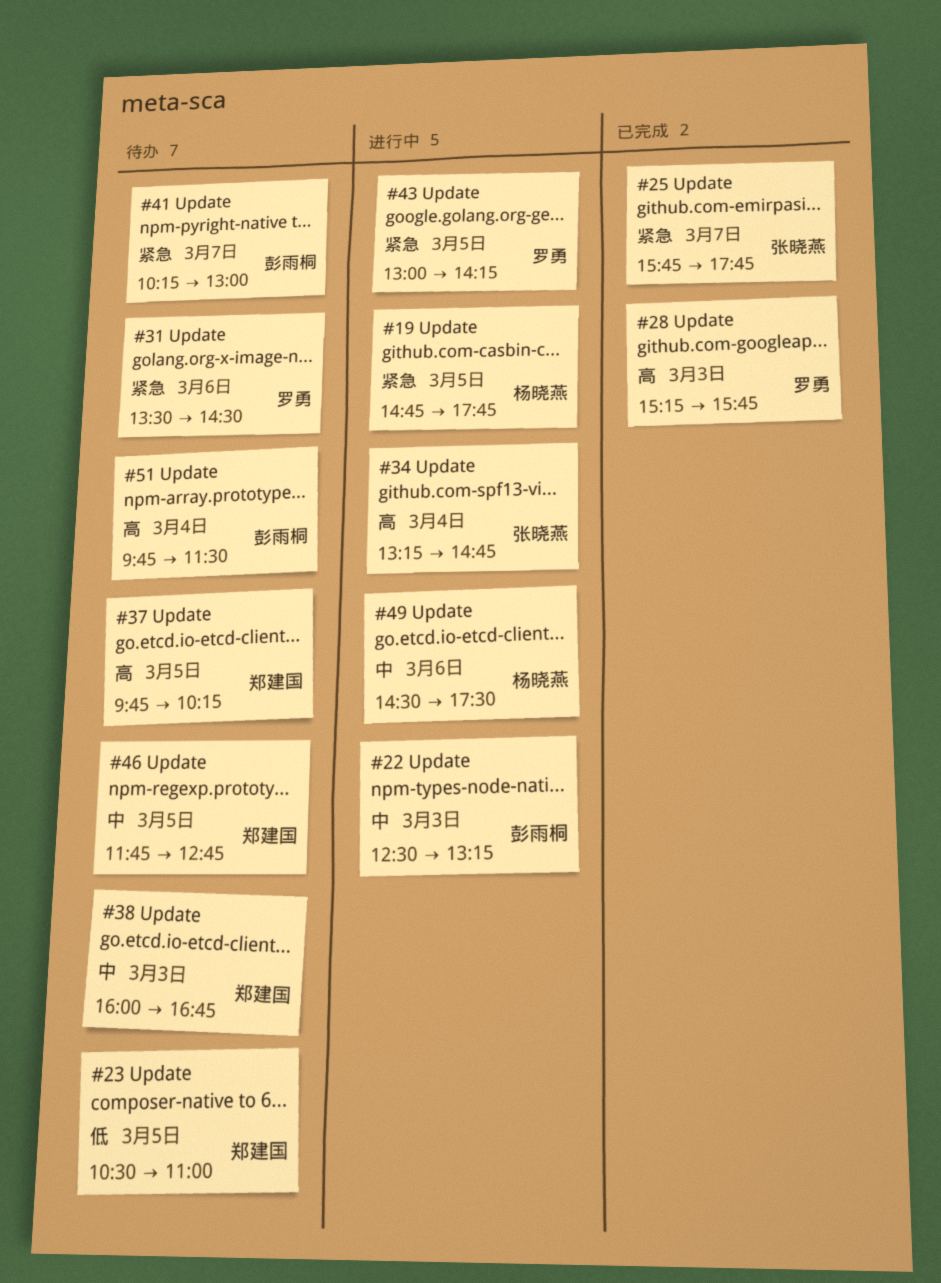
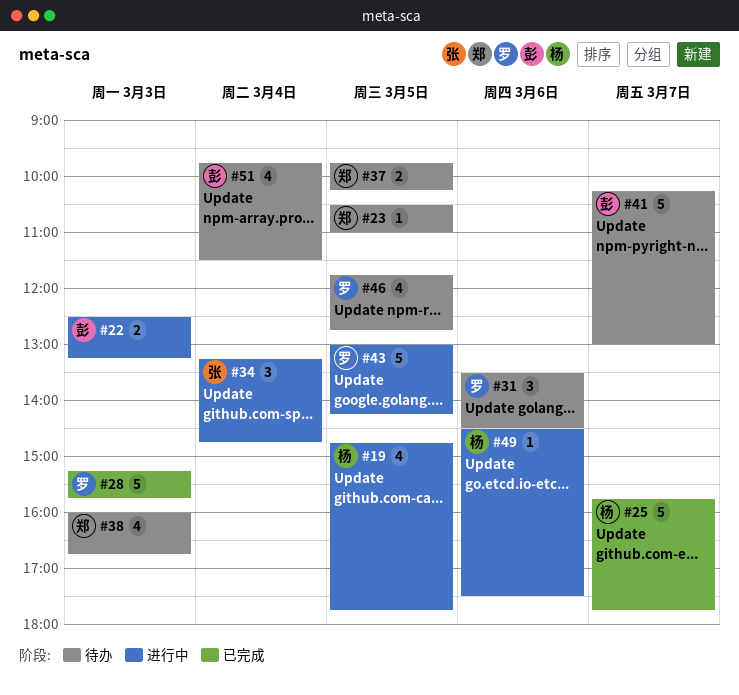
#25, owner: 张晓燕 -> 杨晓燕
#46, owner: 郑建国 -> 罗勇

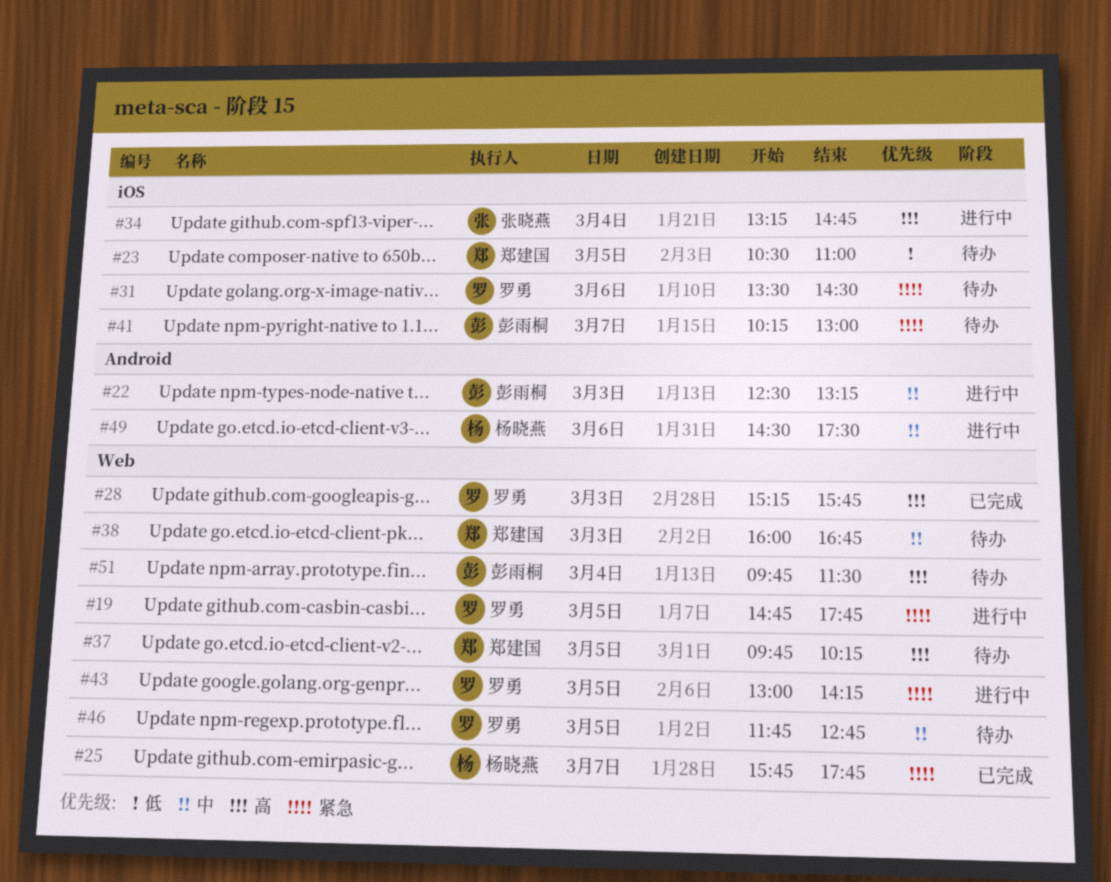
#19, owner: 杨晓燕 -> 罗勇

